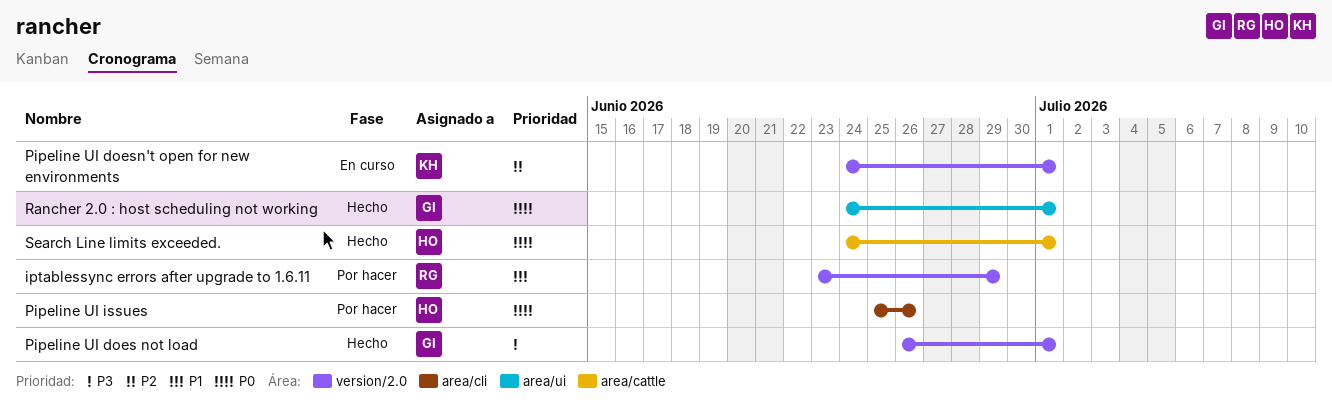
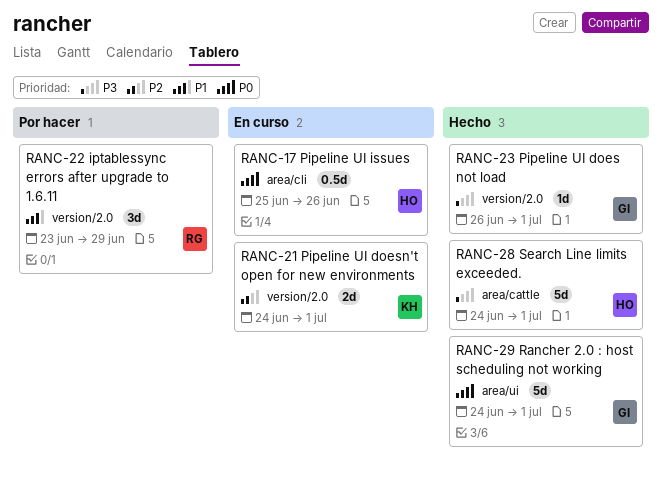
Pipeline UI issues, status: Por hacer -> En curso
Search Line limits exceeded., priority: P0 -> P3

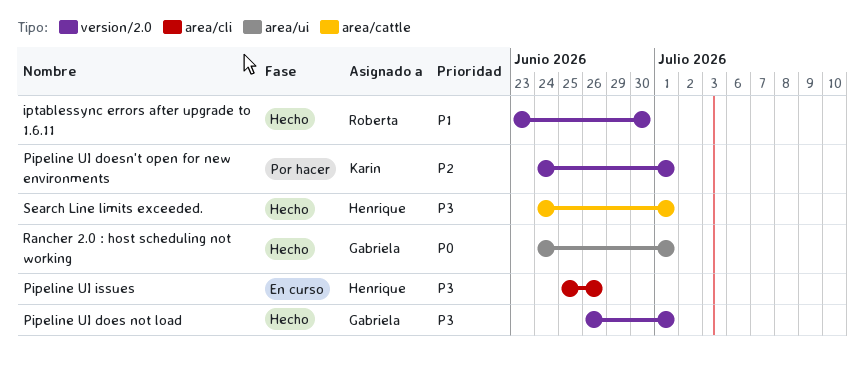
iptablessync errors after upgrade to 1.6.11, status: Por hacer -> Hecho
iptablessync errors after upgrade to 1.6.11, due: Jun 29 -> Jun 30
Pipeline UI doesn't open for new environments, status: En curso -> Por hacer
Pipeline UI issues, priority: P0 -> P3

